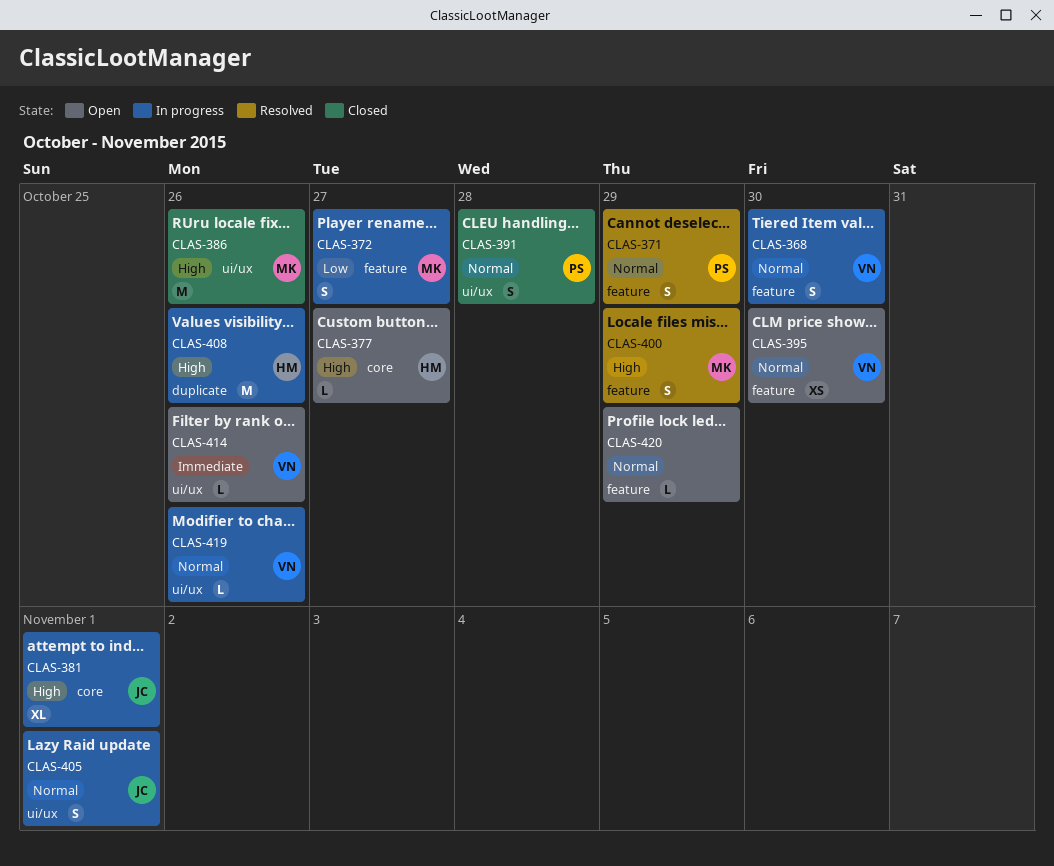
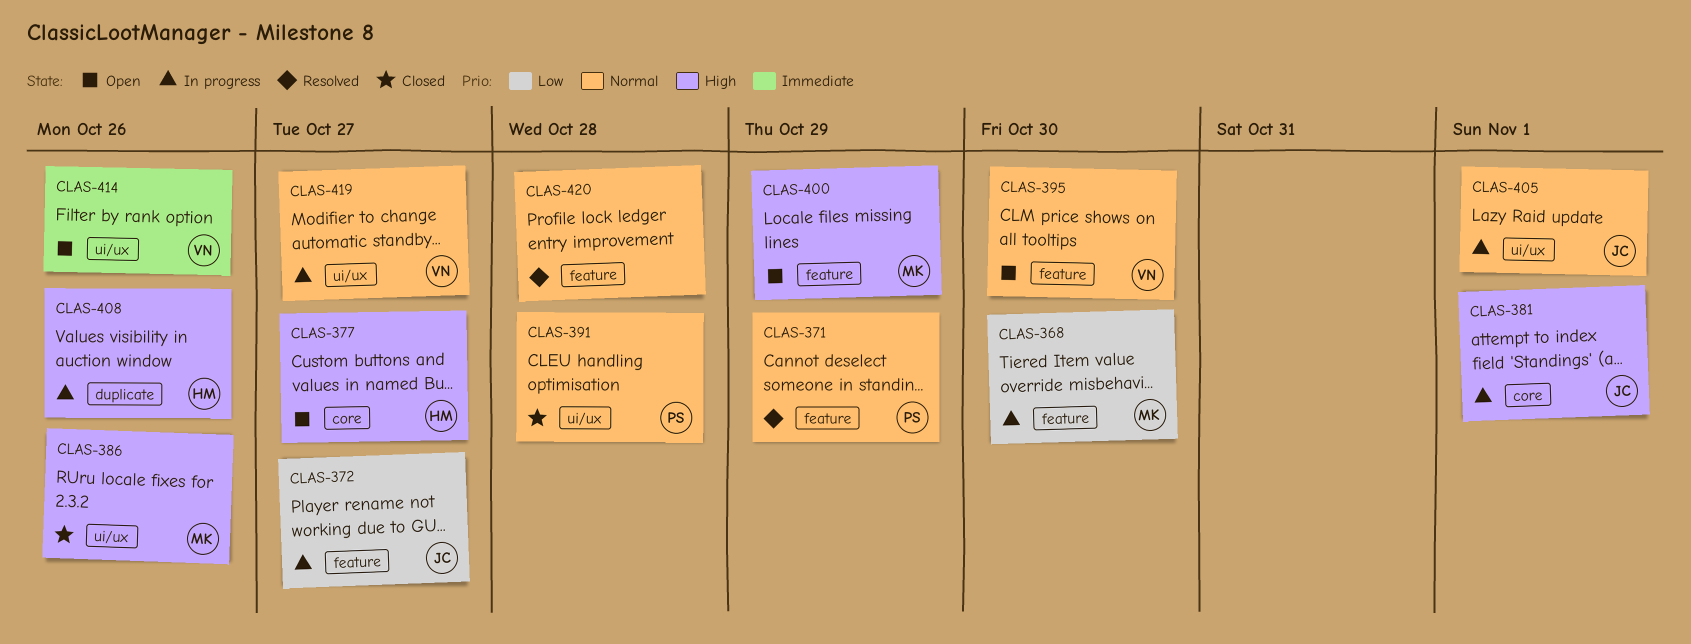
CLAS-368, owner: VN -> MK
CLAS-368, priority: Normal -> Low
CLAS-372, owner: MK -> JC
CLAS-400, status: Resolved -> Open
CLAS-419, due: Oct 26 -> Oct 27
CLAS-420, status: Open -> Resolved
CLAS-420, due: Oct 29 -> Oct 28

